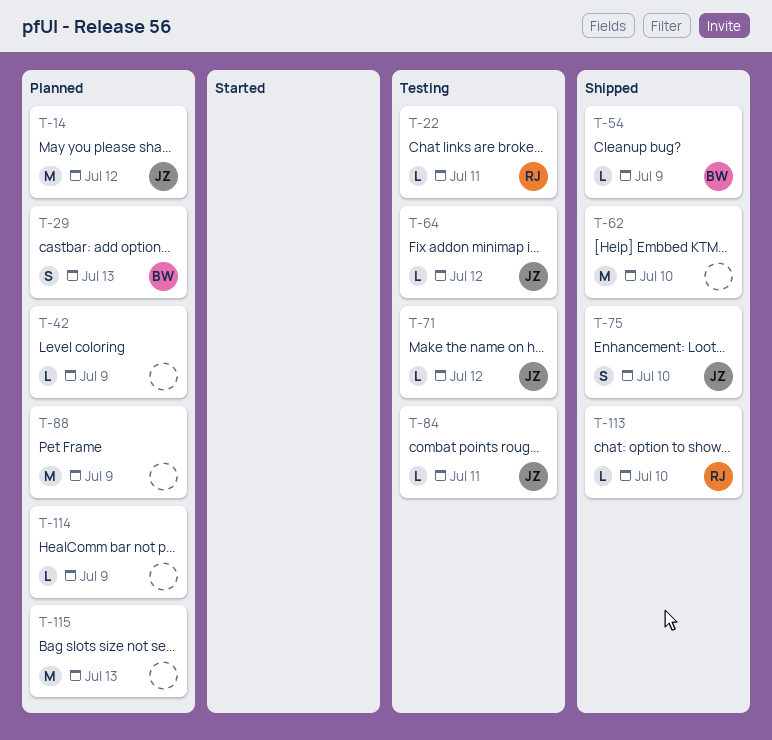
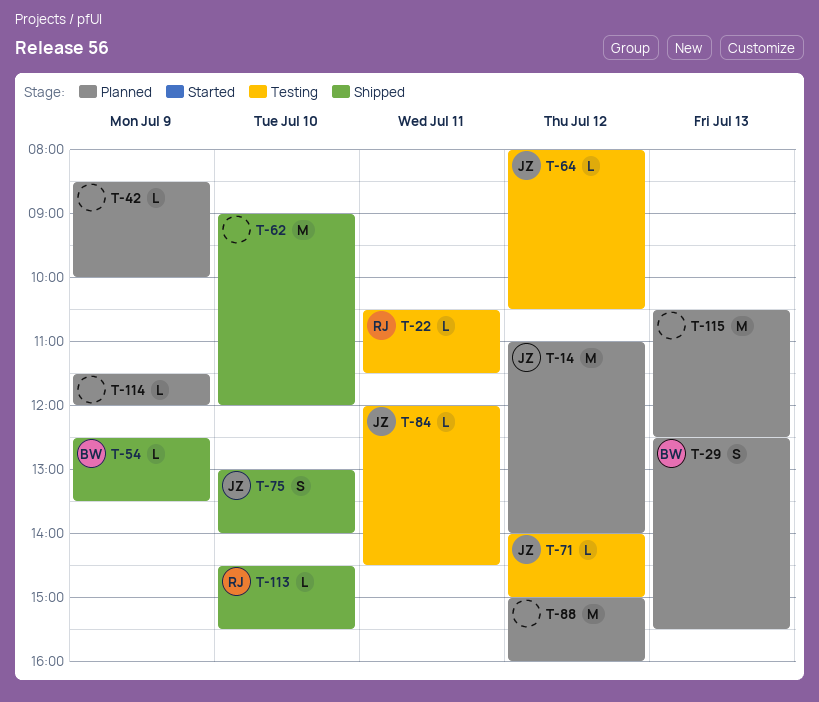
T-88, day: Jul 9 -> Jul 12

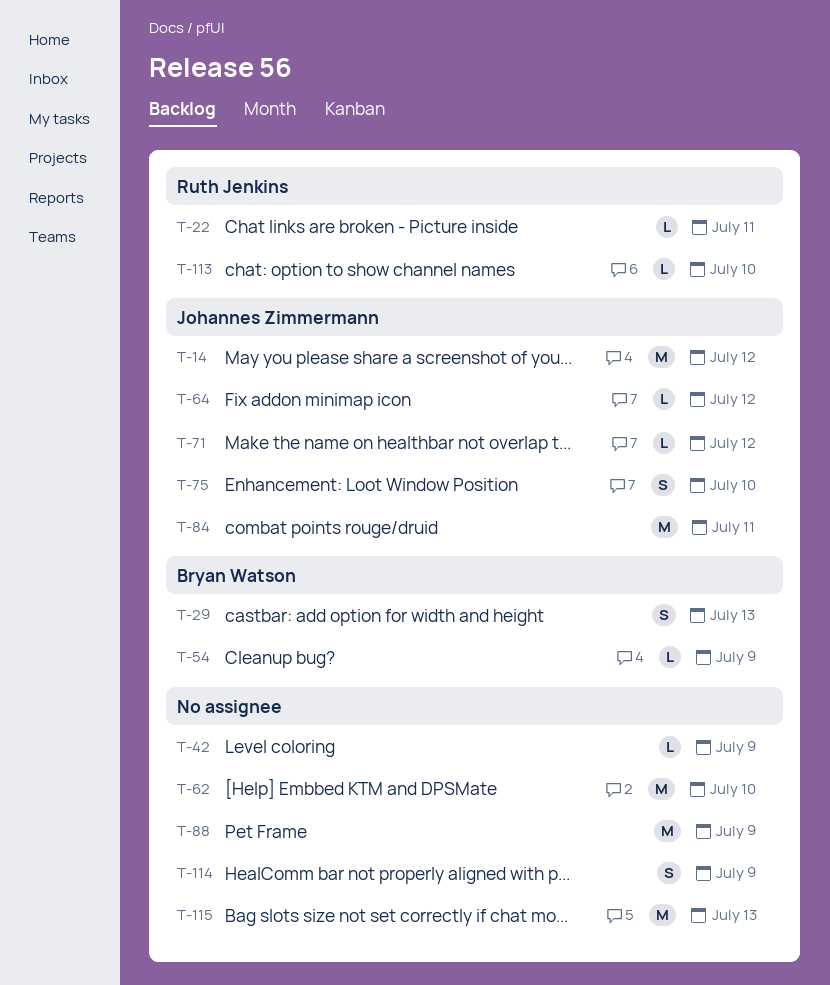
T-84, estimate: L -> M
T-88, day: Jul 12 -> Jul 9
T-114, estimate: L -> S

